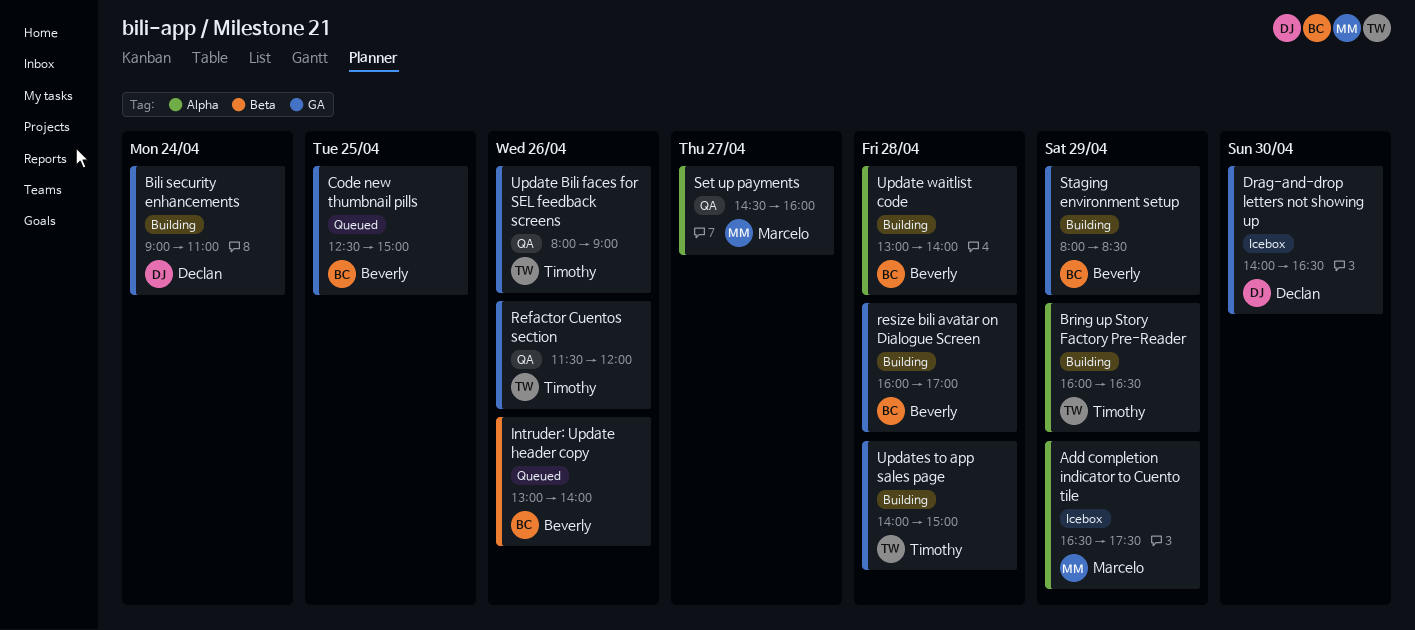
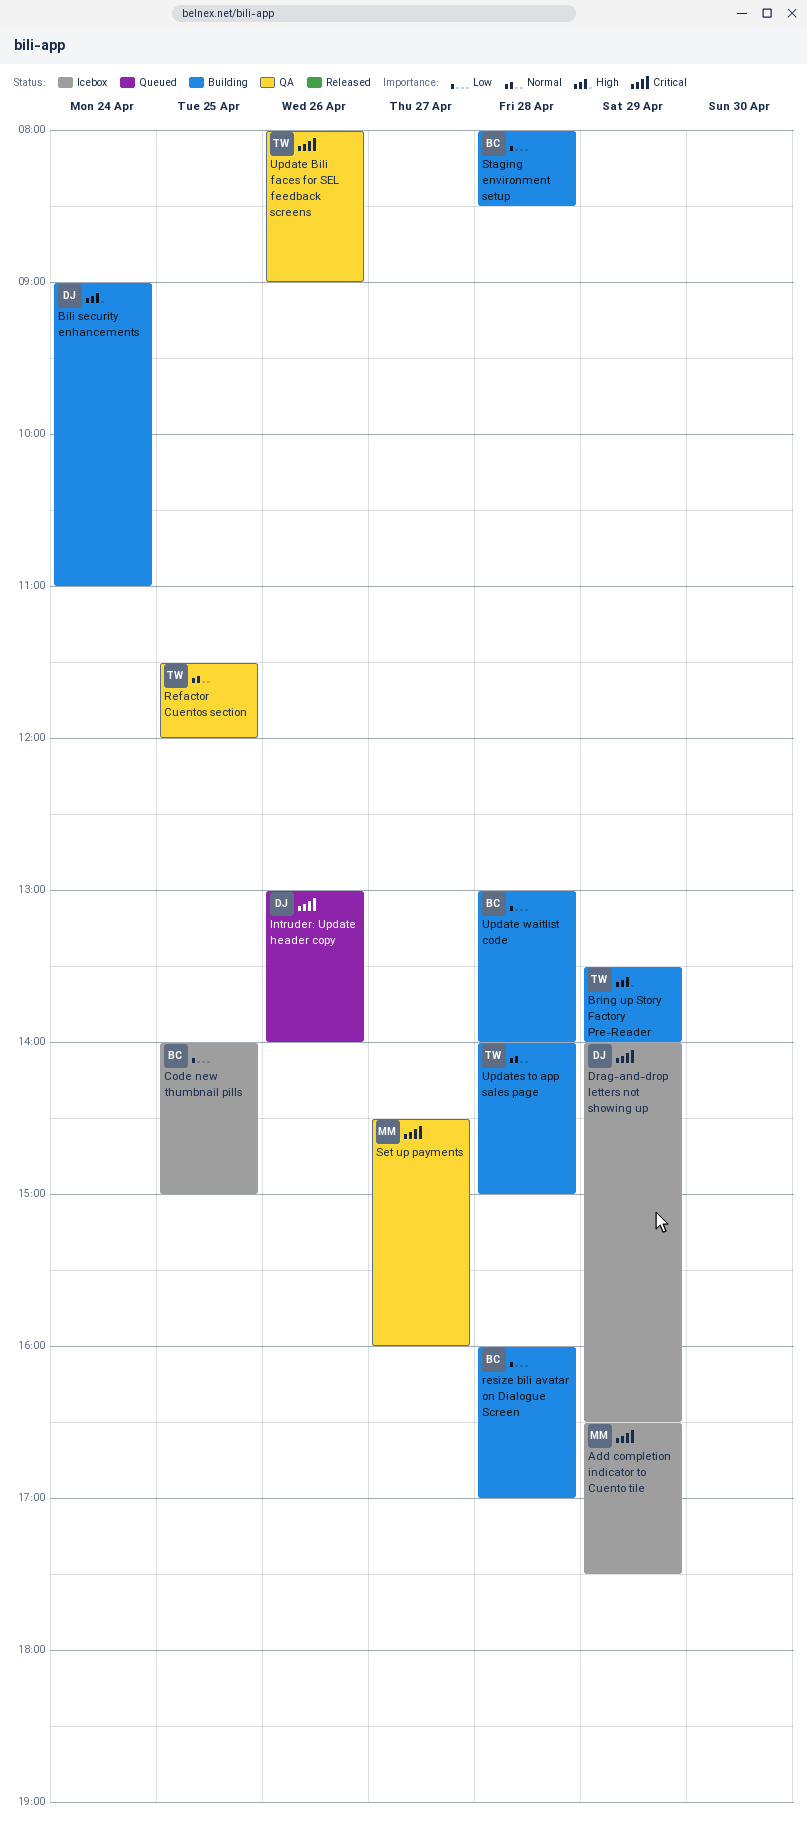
Bring up Story Factory Pre-Reader, begins: 16:00 -> 13:30
Bring up Story Factory Pre-Reader, ends: 16:30 -> 14:00
Code new thumbnail pills, status: Queued -> Icebox
Code new thumbnail pills, begins: 12:30 -> 14:00
Drag-and-drop letters not showing up, day: Apr 30 -> Apr 29
Intruder: Update header copy, owner: Beverly -> Declan
Refactor Cuentos section, day: Apr 26 -> Apr 25
Staging environment setup, day: Apr 29 -> Apr 28

